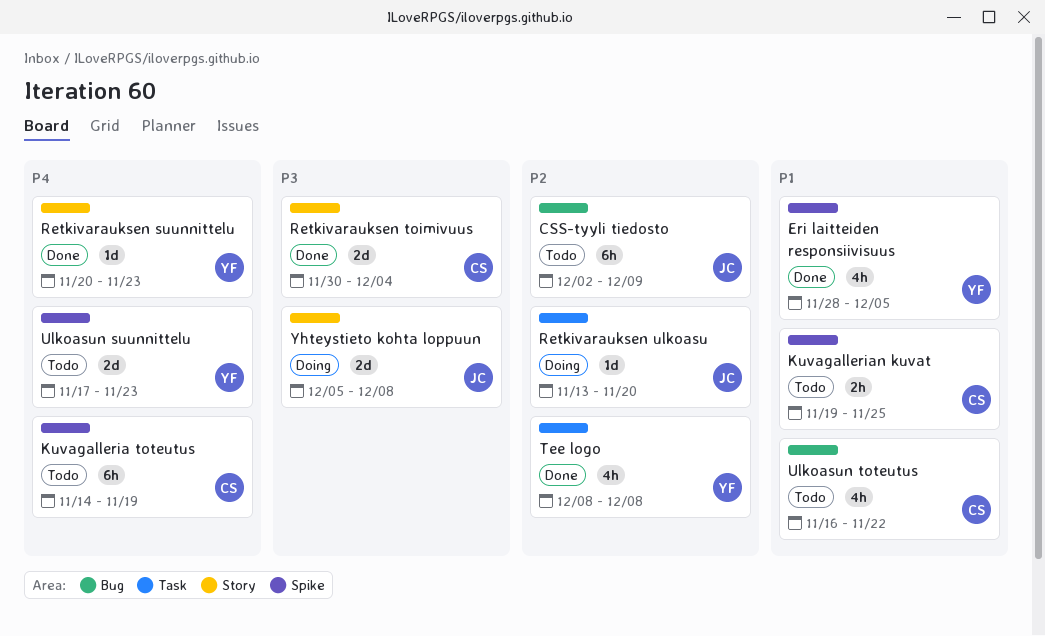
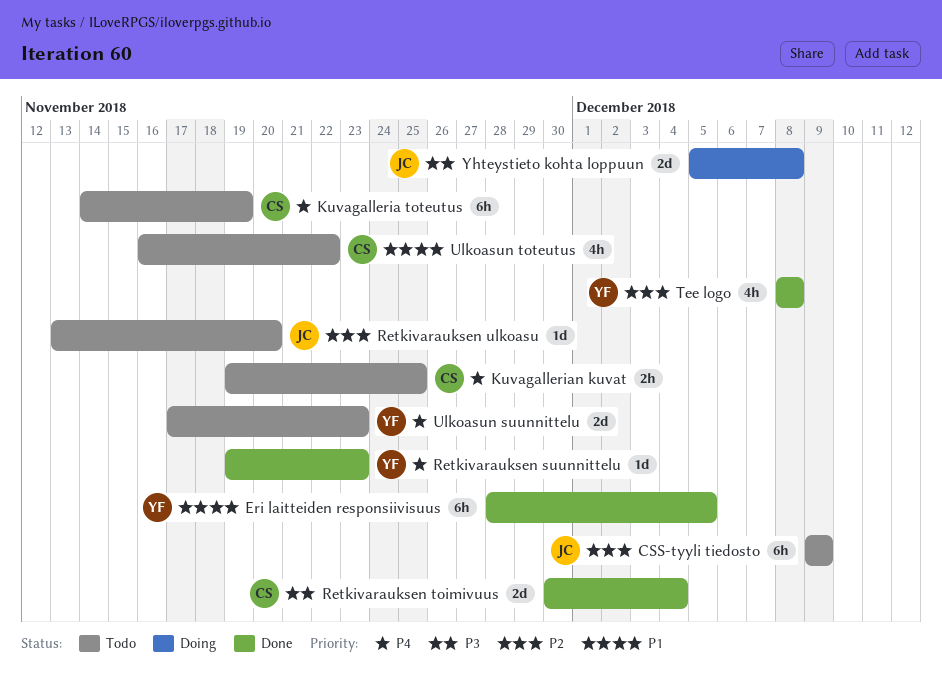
CSS-tyyli tiedosto, start: Dec 2 -> Dec 9
Eri laitteiden responsiivisuus, estimate: 4h -> 6h
Kuvagallerian kuvat, priority: P1 -> P4
Retkivarauksen suunnittelu, start: Nov 20 -> Nov 19
Retkivarauksen ulkoasu, status: Doing -> Todo

